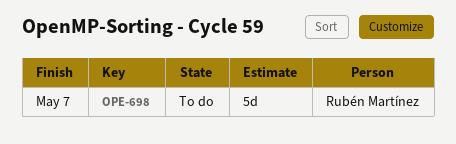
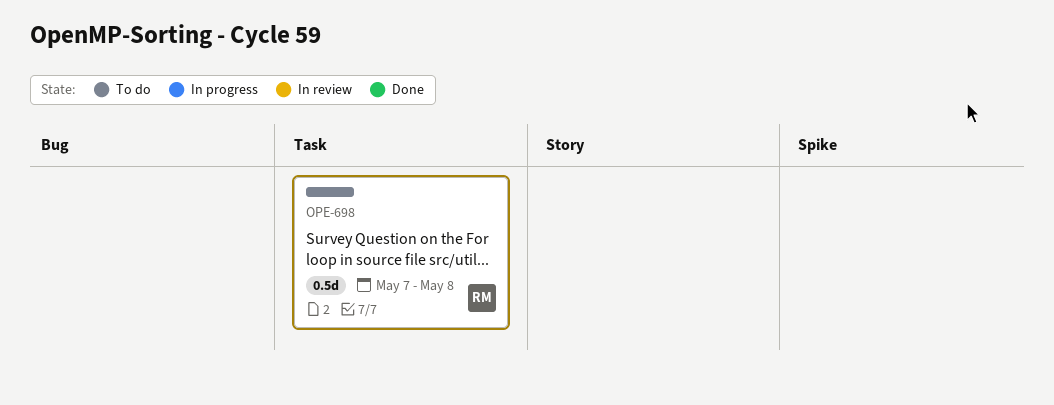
OPE-698, estimate: 5d -> 0.5d
OPE-698, due: May 7 -> May 8

